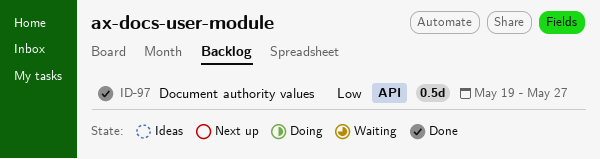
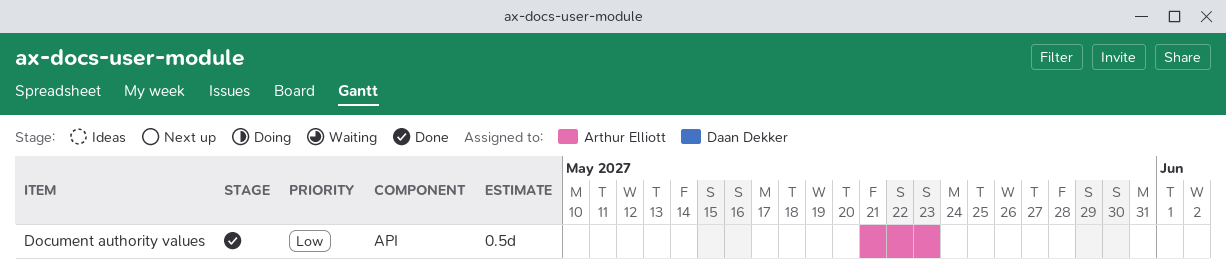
Document authority values, start: May 19 -> May 21
Document authority values, due: May 27 -> May 23

